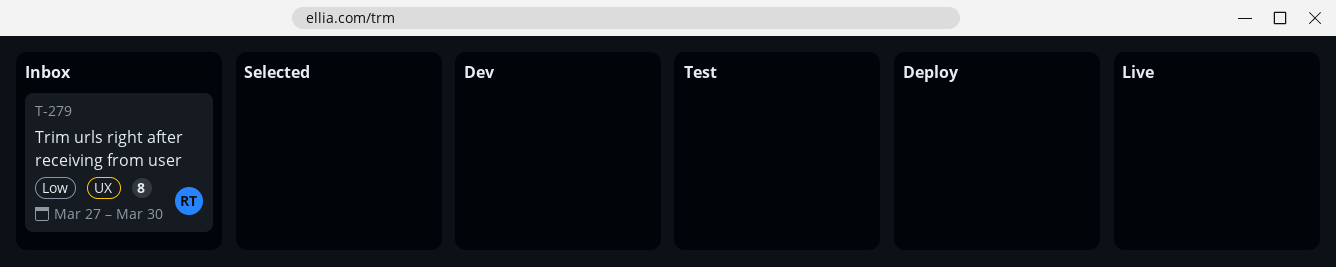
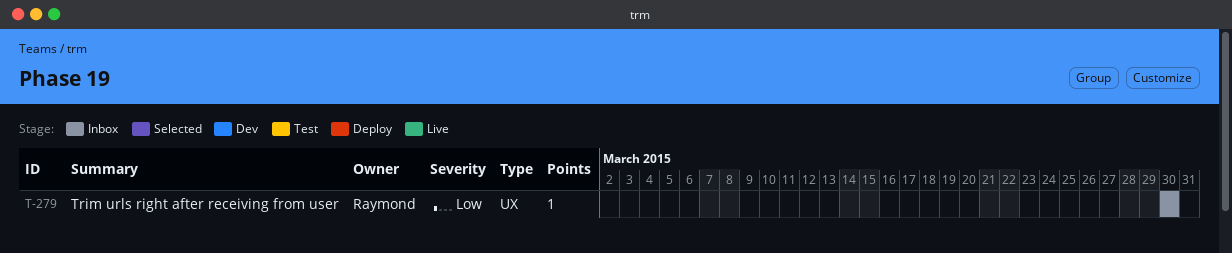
T-279, estimate: 8 -> 1
T-279, start: Mar 27 -> Mar 30

